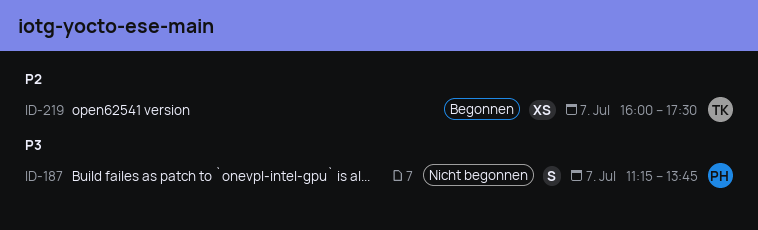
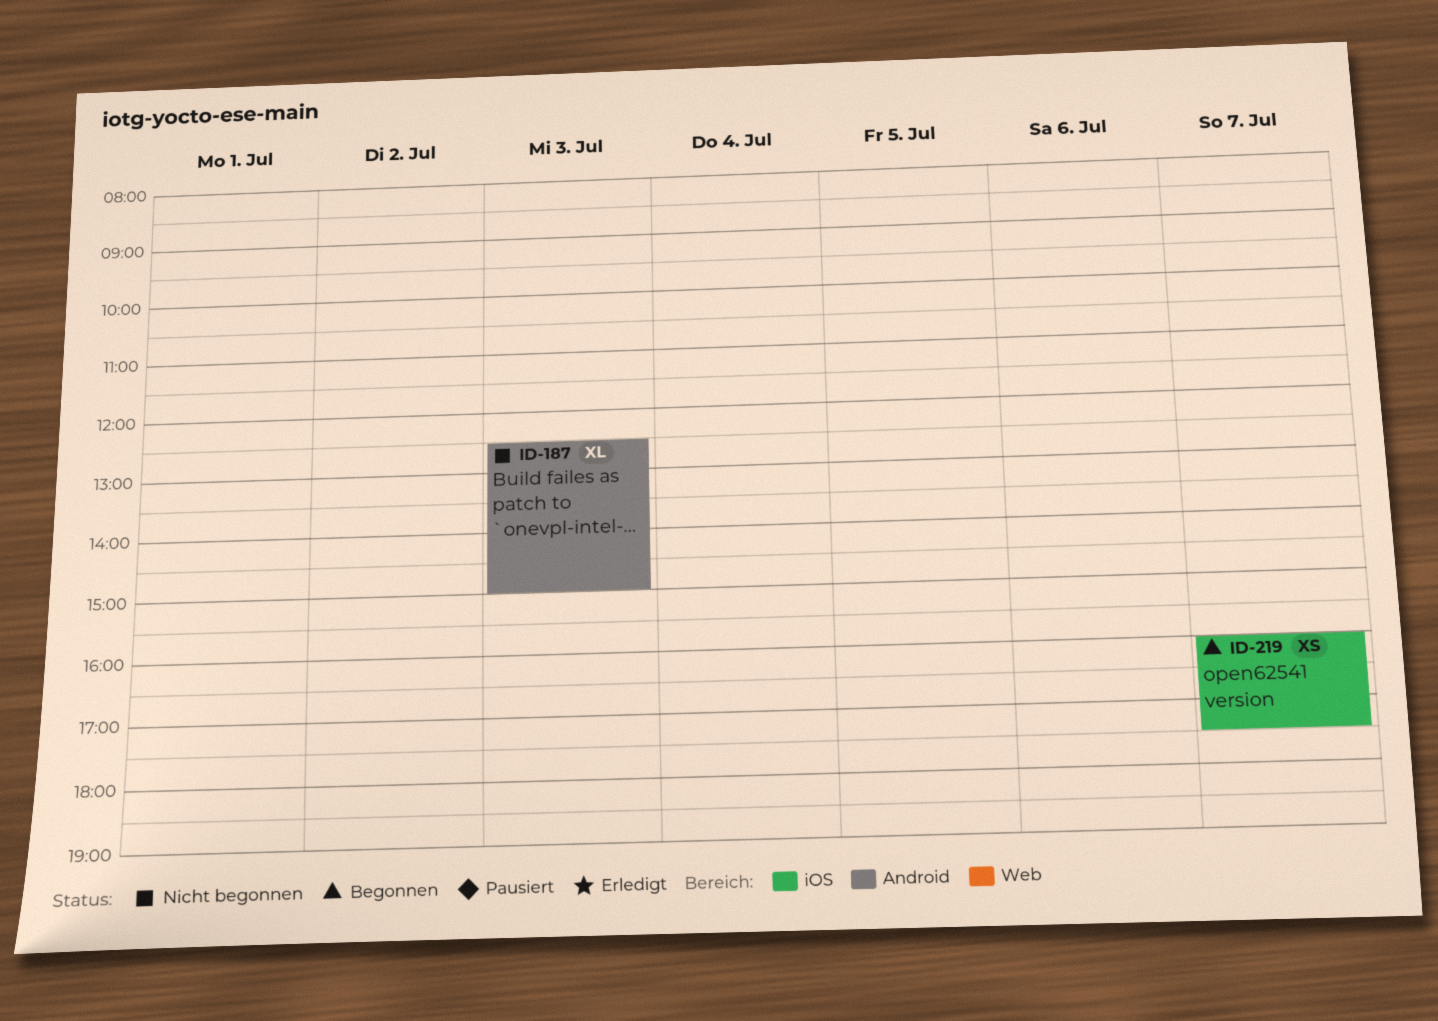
ID-187, estimate: S -> XL
ID-187, day: Jul 7 -> Jul 3
ID-187, begins: 11:15 -> 12:30
ID-187, ends: 13:45 -> 15:00

